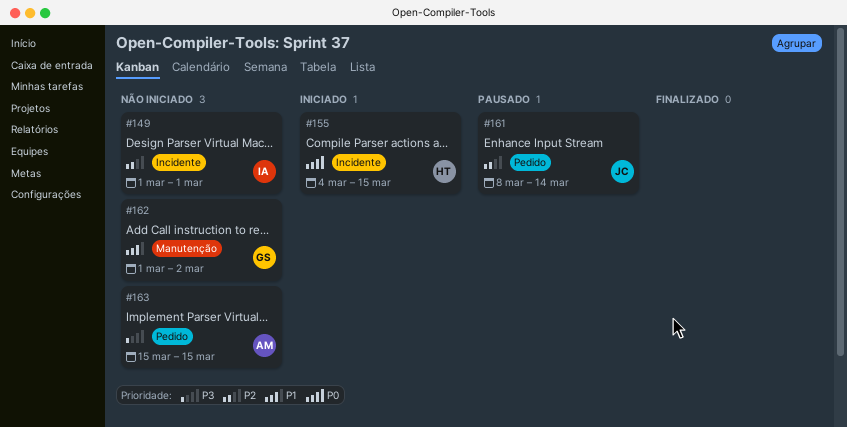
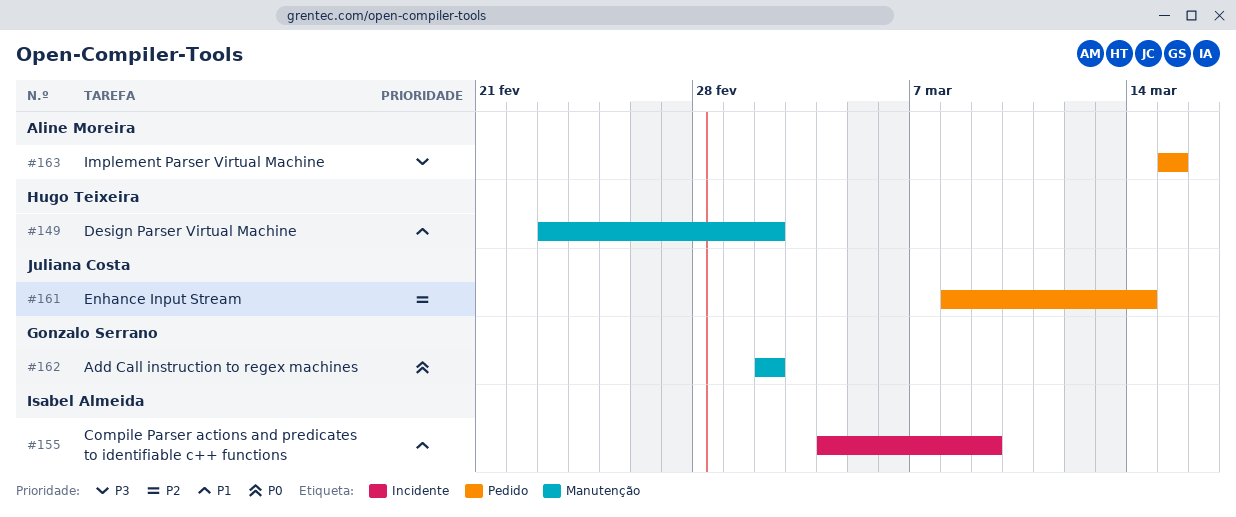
#149, owner: Isabel Almeida -> Hugo Teixeira
#149, priority: P2 -> P1
#149, label: Incidente -> Manutenção
#149, start: Mar 1 -> Feb 23
#149, due: Mar 1 -> Mar 2
#155, owner: Hugo Teixeira -> Isabel Almeida
#155, priority: P0 -> P1
#155, due: Mar 15 -> Mar 9
#162, priority: P1 -> P0
#162, start: Mar 1 -> Mar 2

